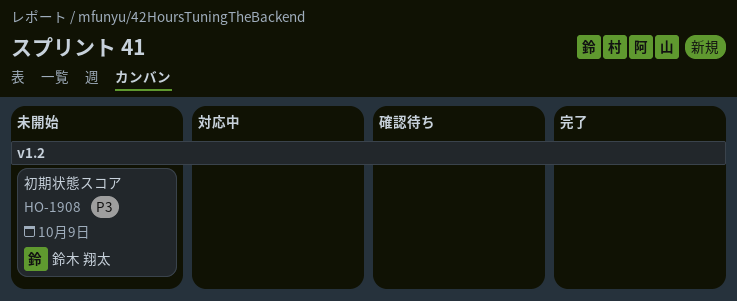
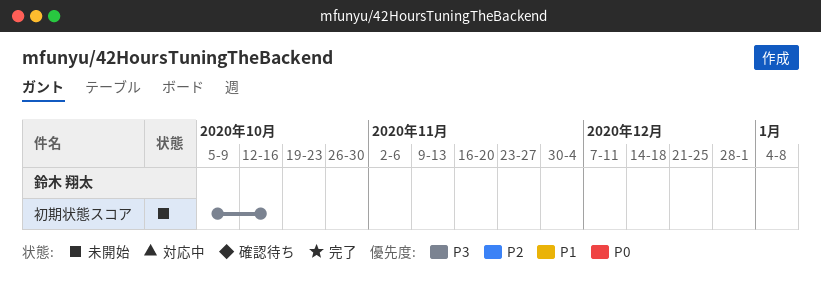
初期状態スコア, due: Oct 9 -> Oct 16

